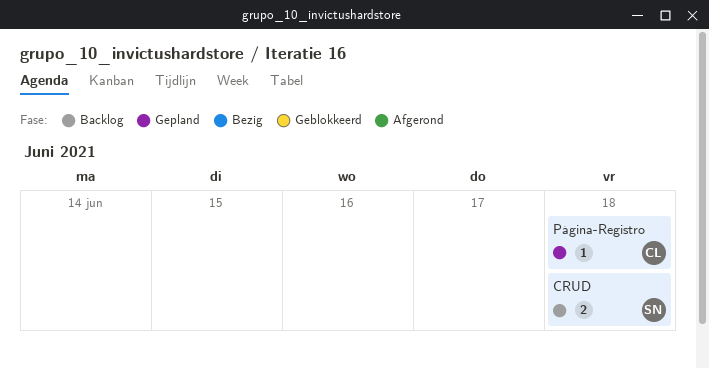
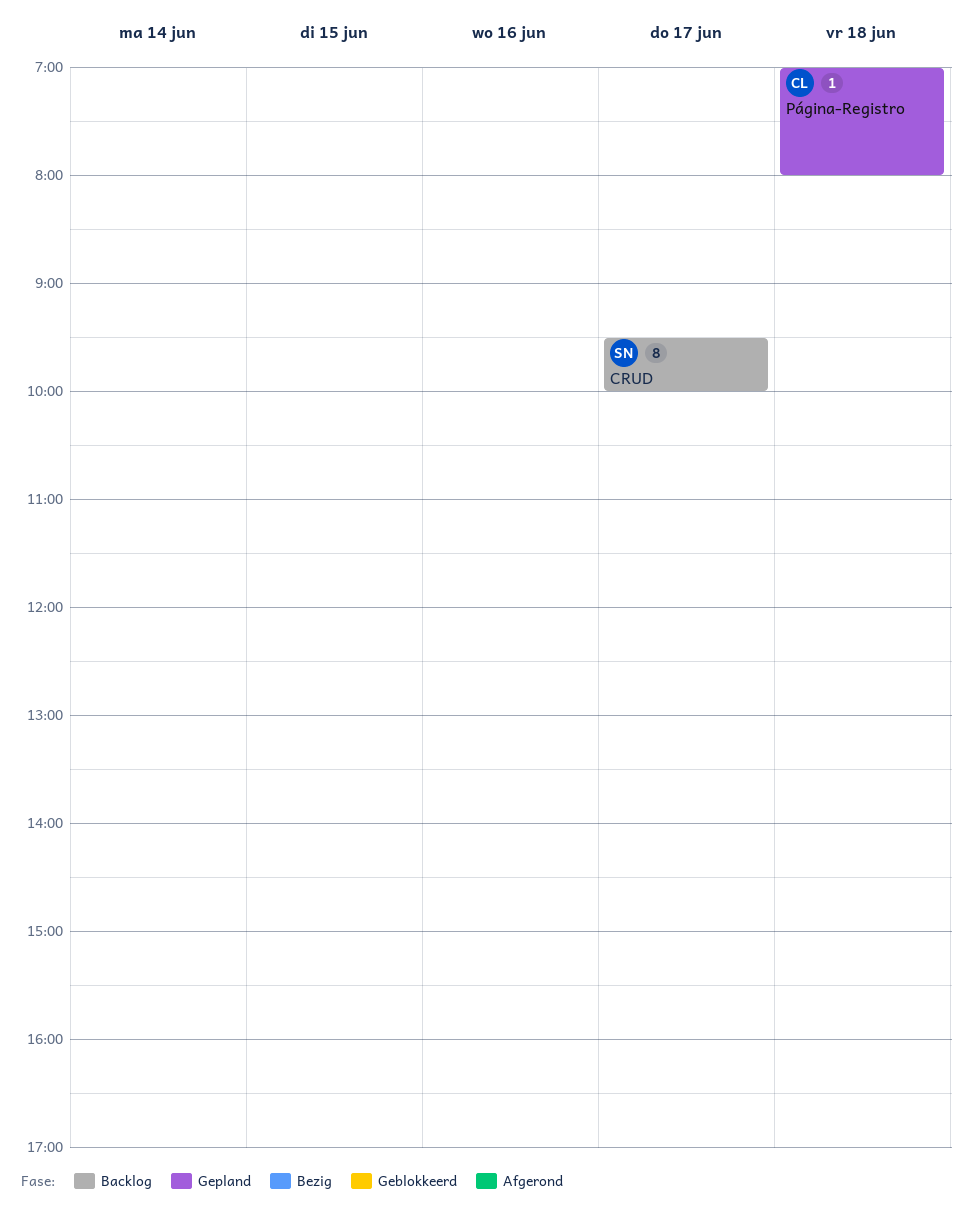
CRUD, estimate: 2 -> 8
CRUD, day: Jun 18 -> Jun 17

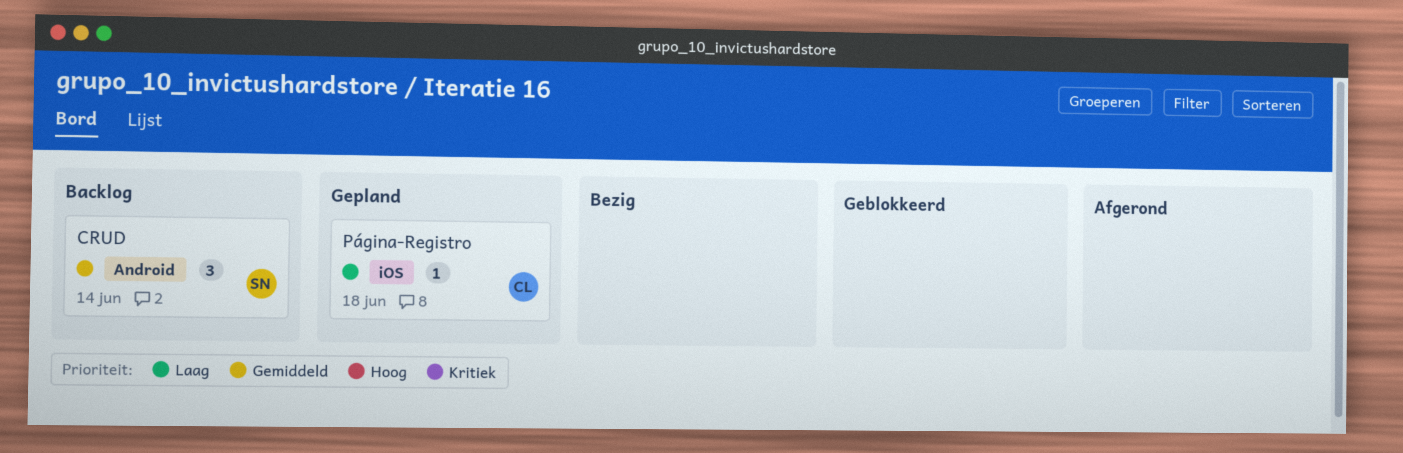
CRUD, estimate: 8 -> 3
CRUD, day: Jun 17 -> Jun 14

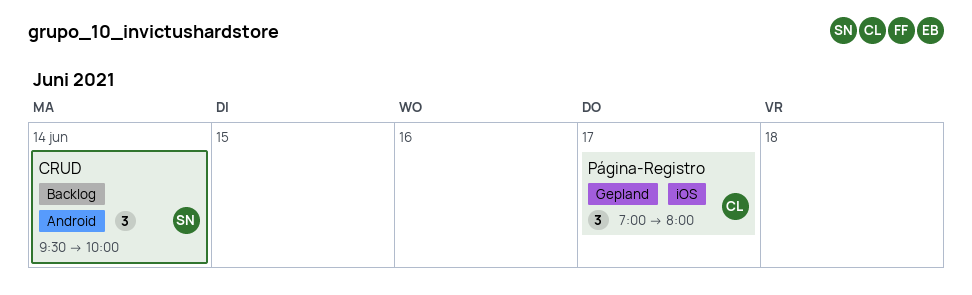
Página-Registro, estimate: 1 -> 3
Página-Registro, day: Jun 18 -> Jun 17

